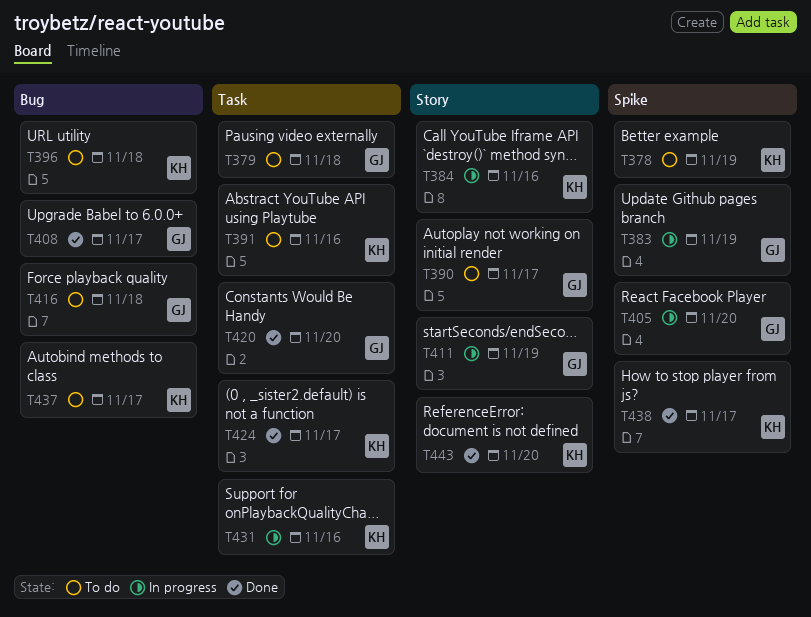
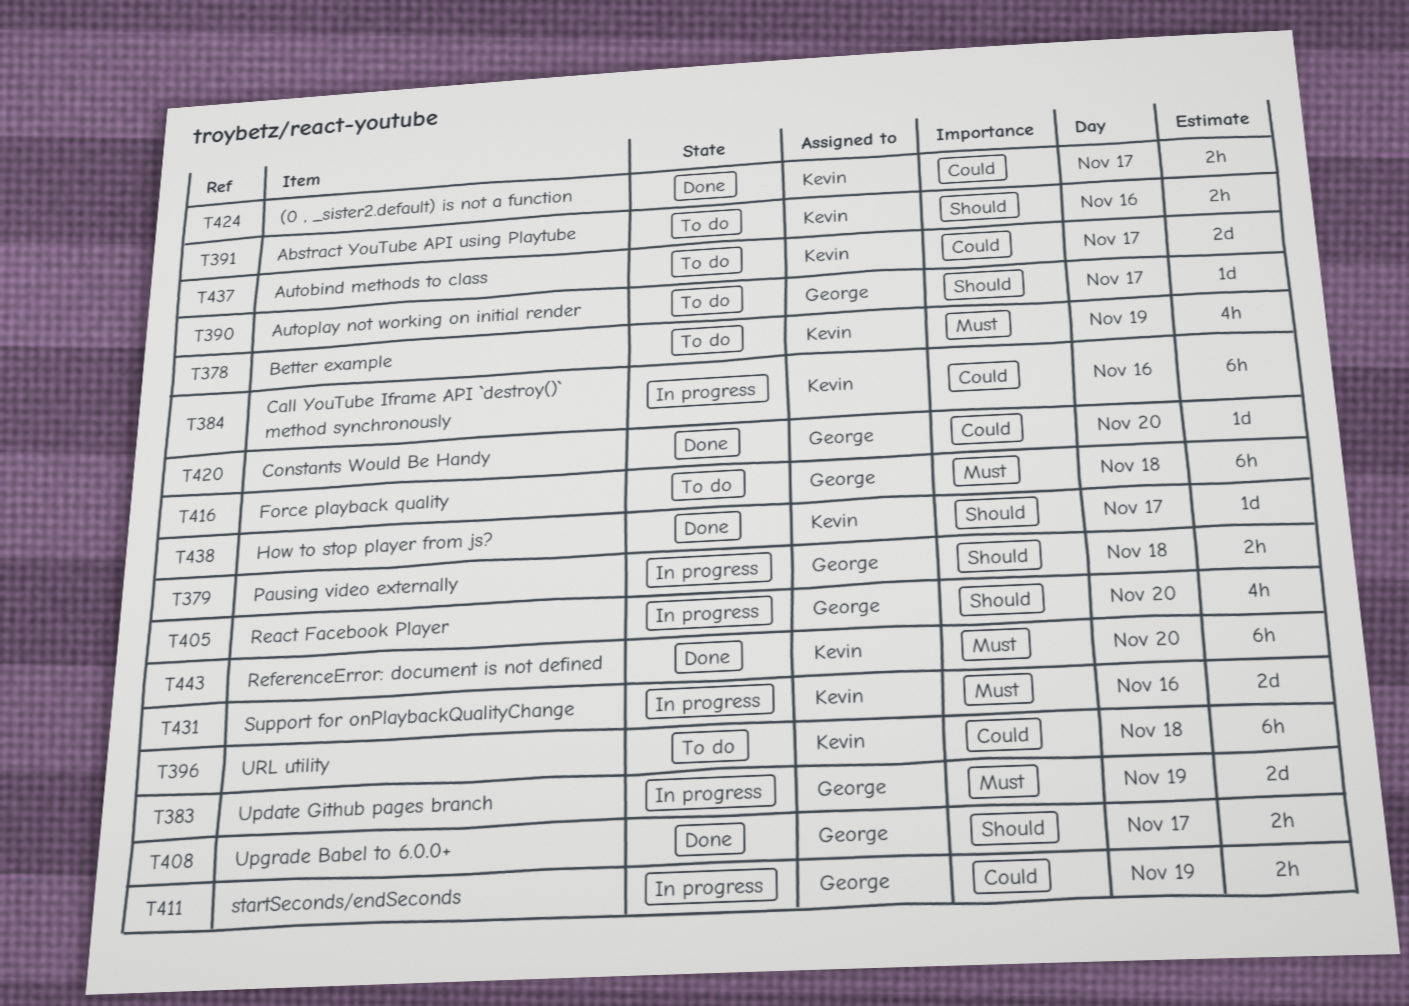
T379, status: To do -> In progress

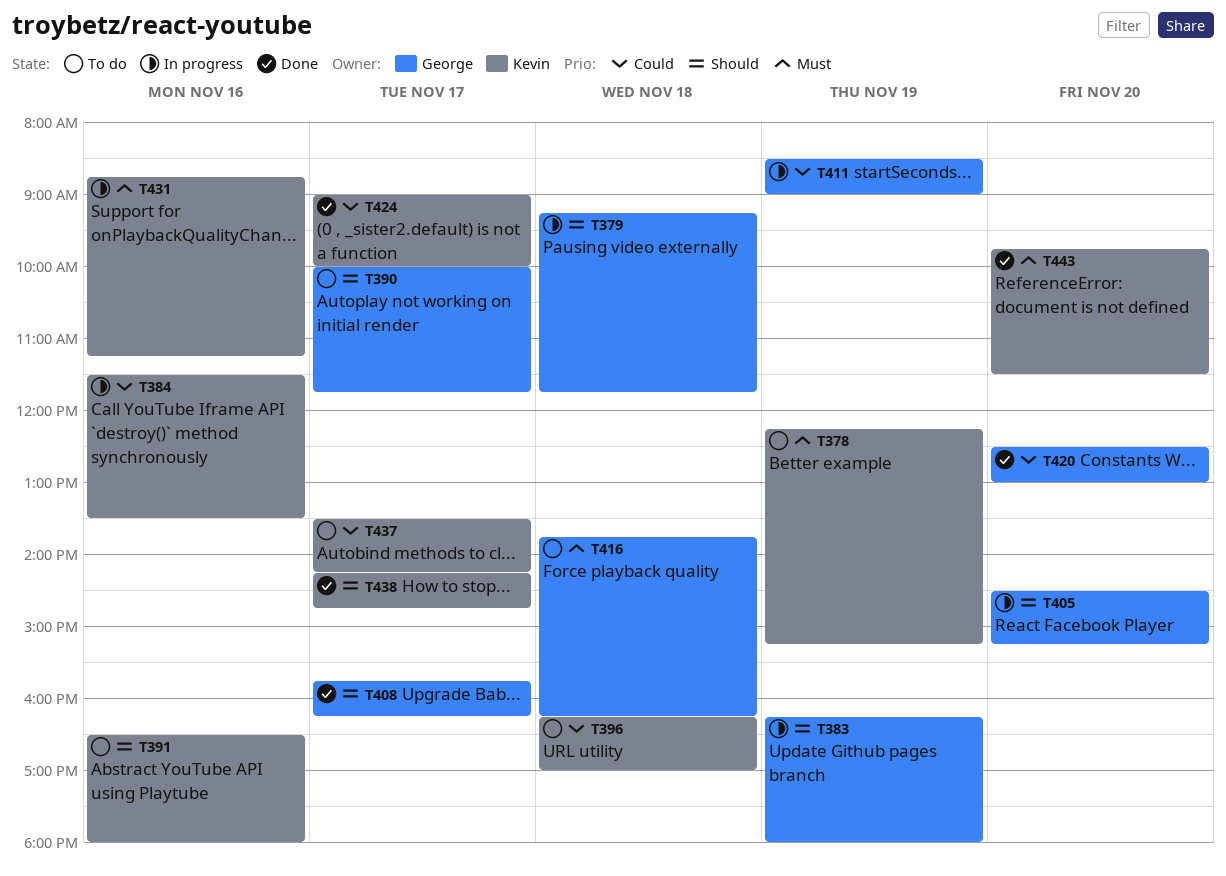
T383, priority: Must -> Should

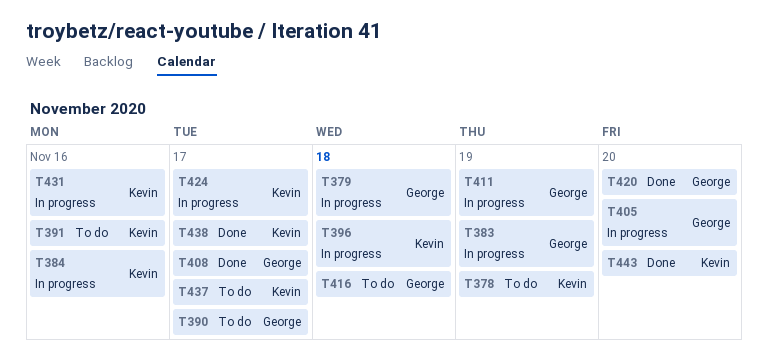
T396, status: To do -> In progress
T424, status: Done -> In progress

